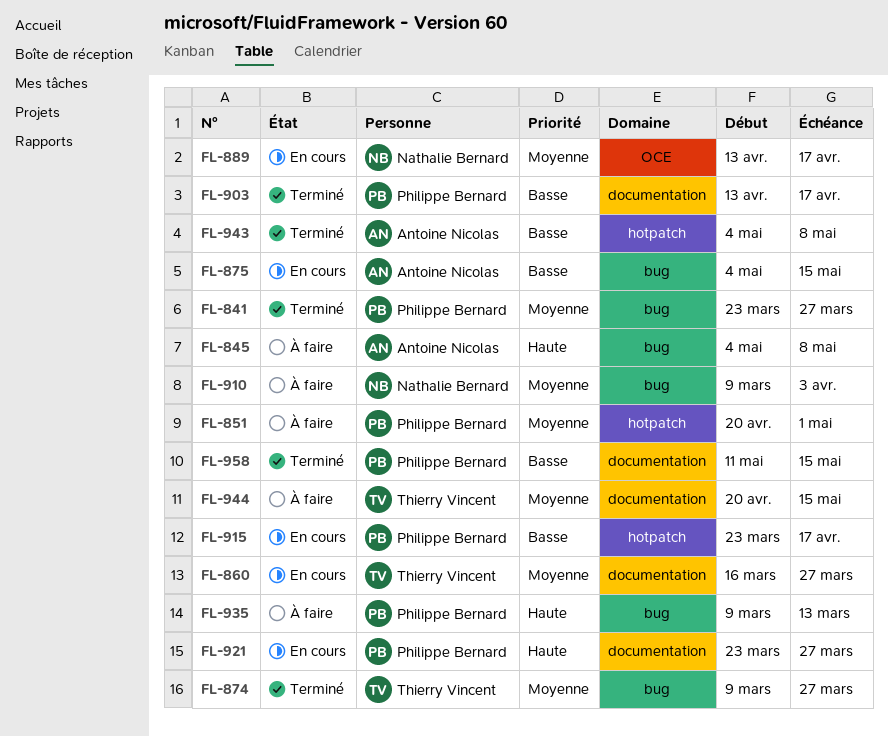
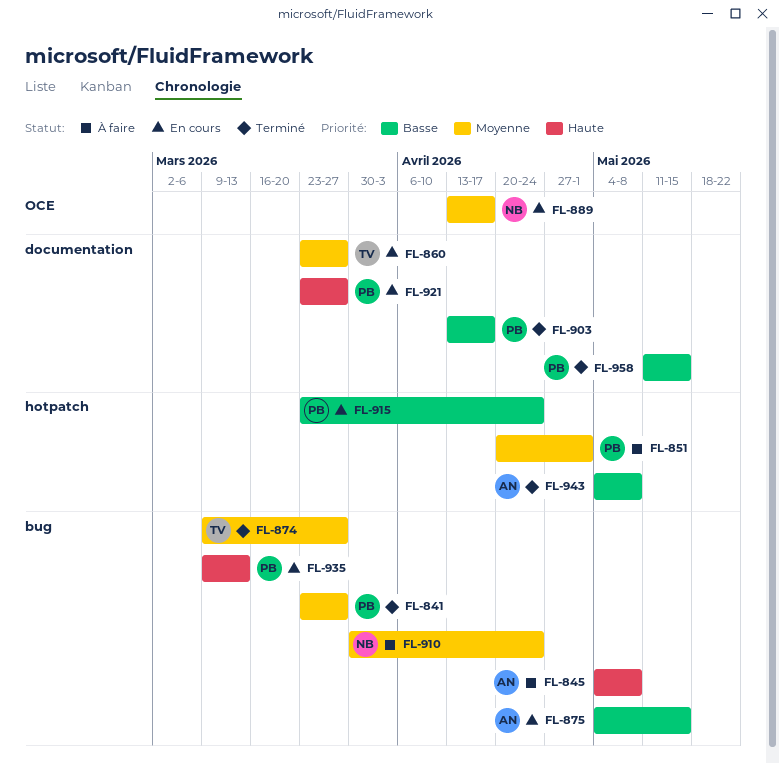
FL-860, start: Mar 16 -> Mar 23
FL-910, start: Mar 9 -> Mar 30
FL-910, due: Apr 3 -> Apr 24
FL-915, due: Apr 17 -> Apr 24
FL-935, status: À faire -> En cours
FL-944: present -> none

